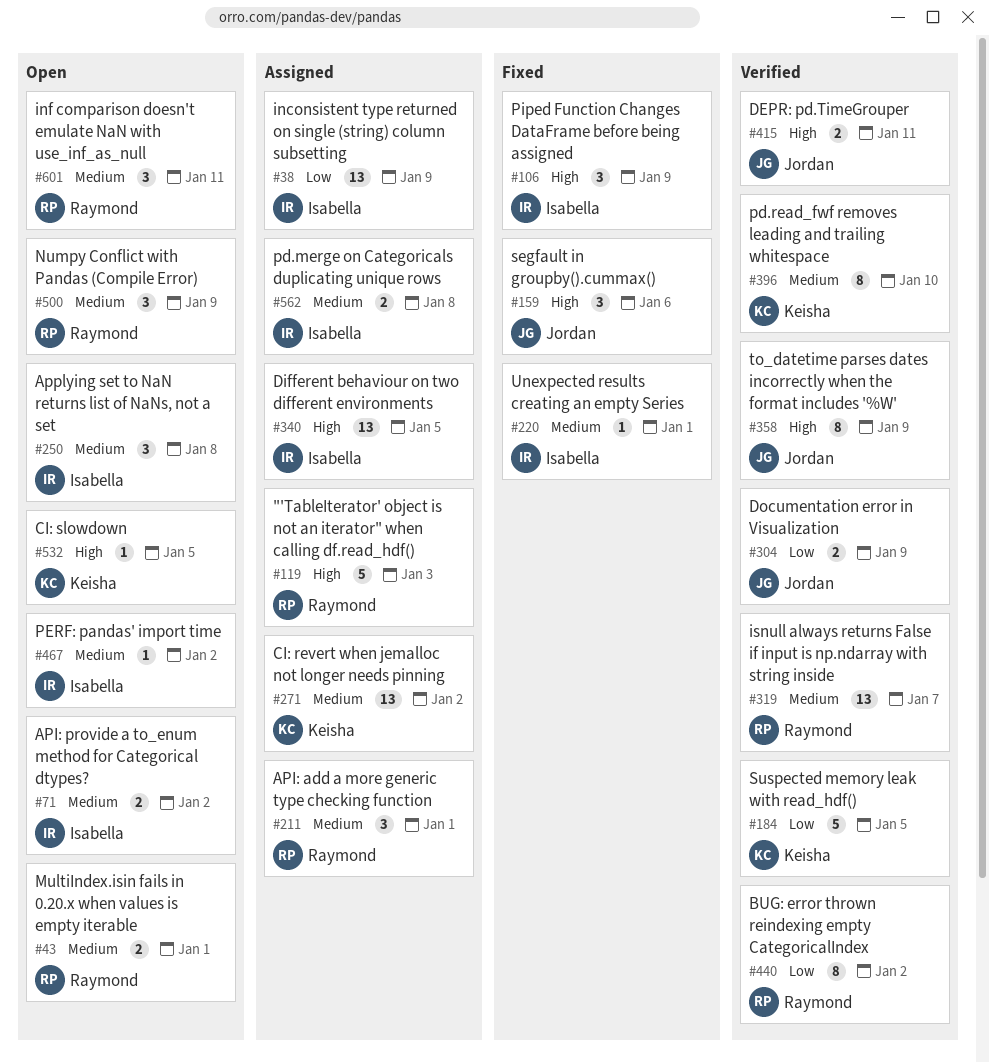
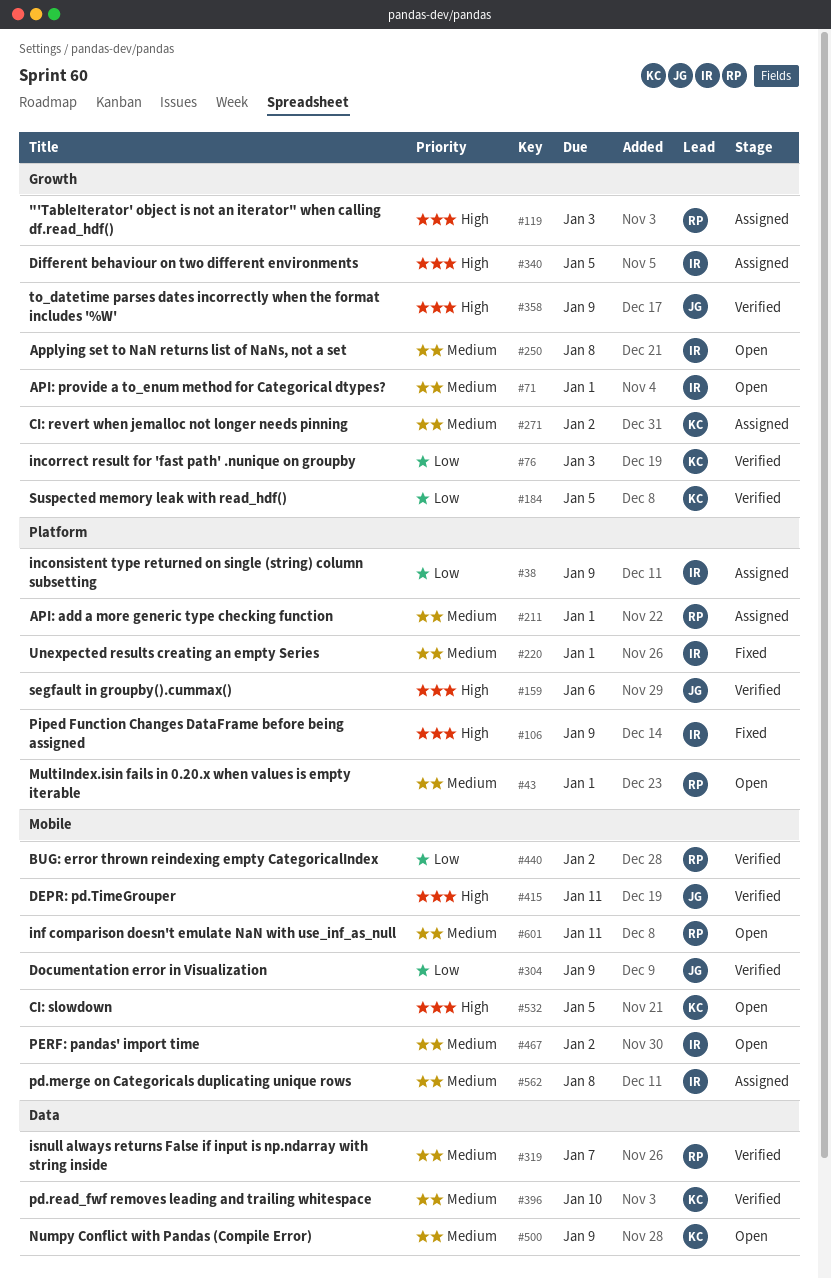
#71, due: Jan 2 -> Jan 1
#76: none -> present
#159, status: Fixed -> Verified
#500, owner: Raymond -> Keisha

